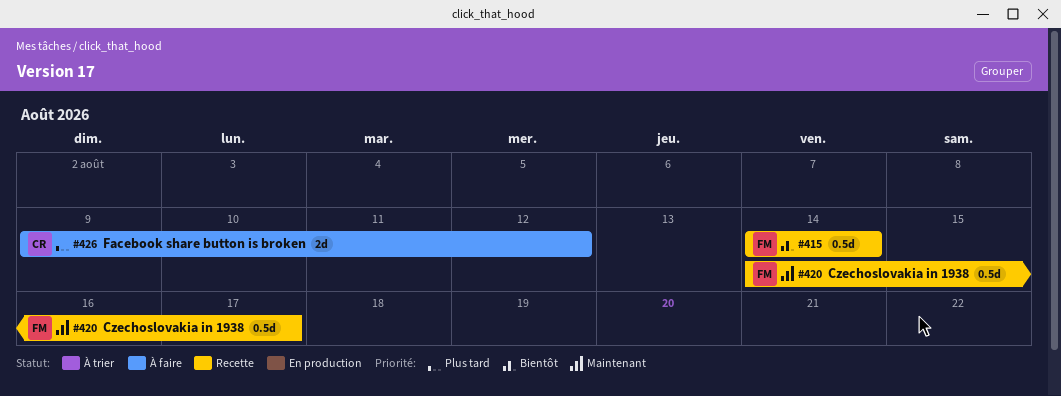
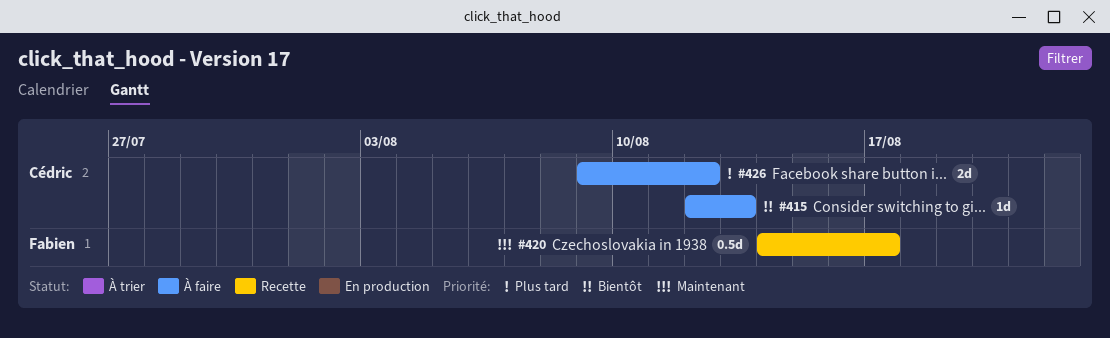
#415, status: Recette -> À faire
#415, owner: Fabien -> Cédric
#415, estimate: 0.5d -> 1d
#415, start: Aug 14 -> Aug 12
#415, due: Aug 14 -> Aug 13

